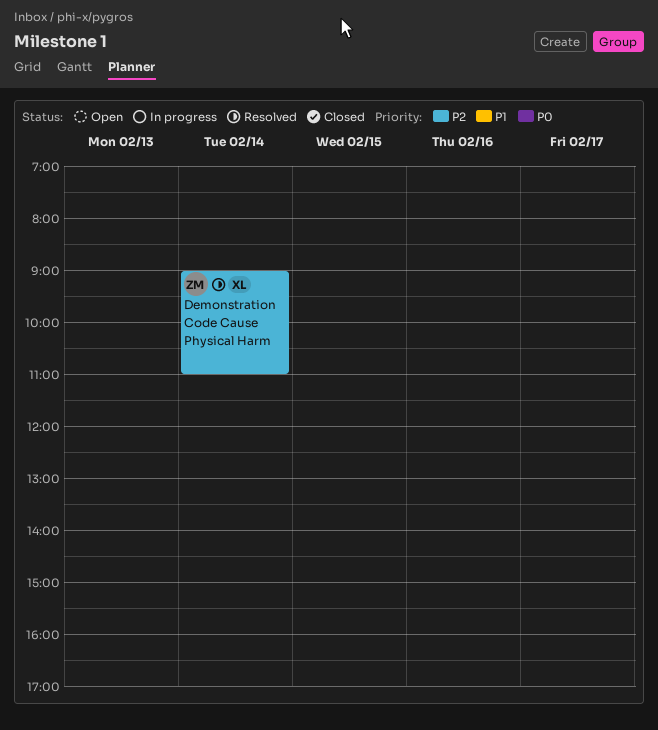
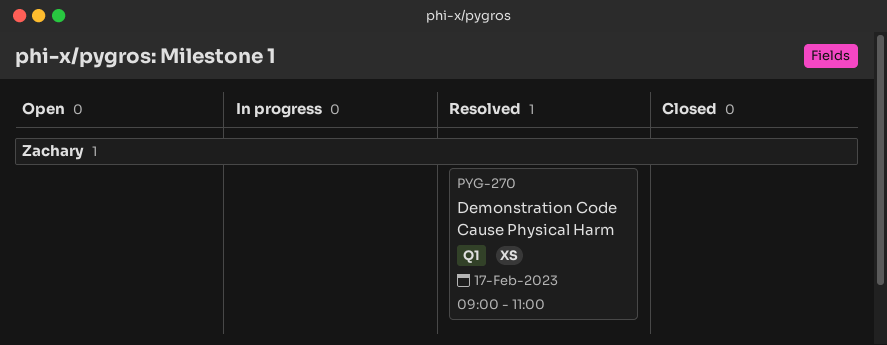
Demonstration Code Cause Physical Harm, estimate: XL -> XS
Demonstration Code Cause Physical Harm, day: Feb 14 -> Feb 17

